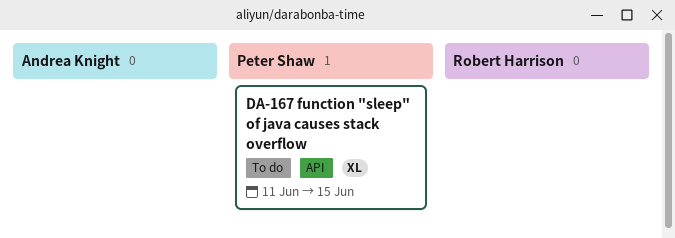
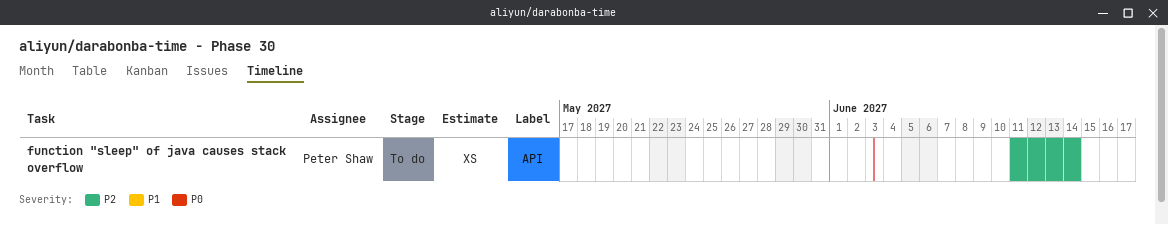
function "sleep" of java causes stack overflow, estimate: XL -> XS
function "sleep" of java causes stack overflow, due: Jun 15 -> Jun 14

